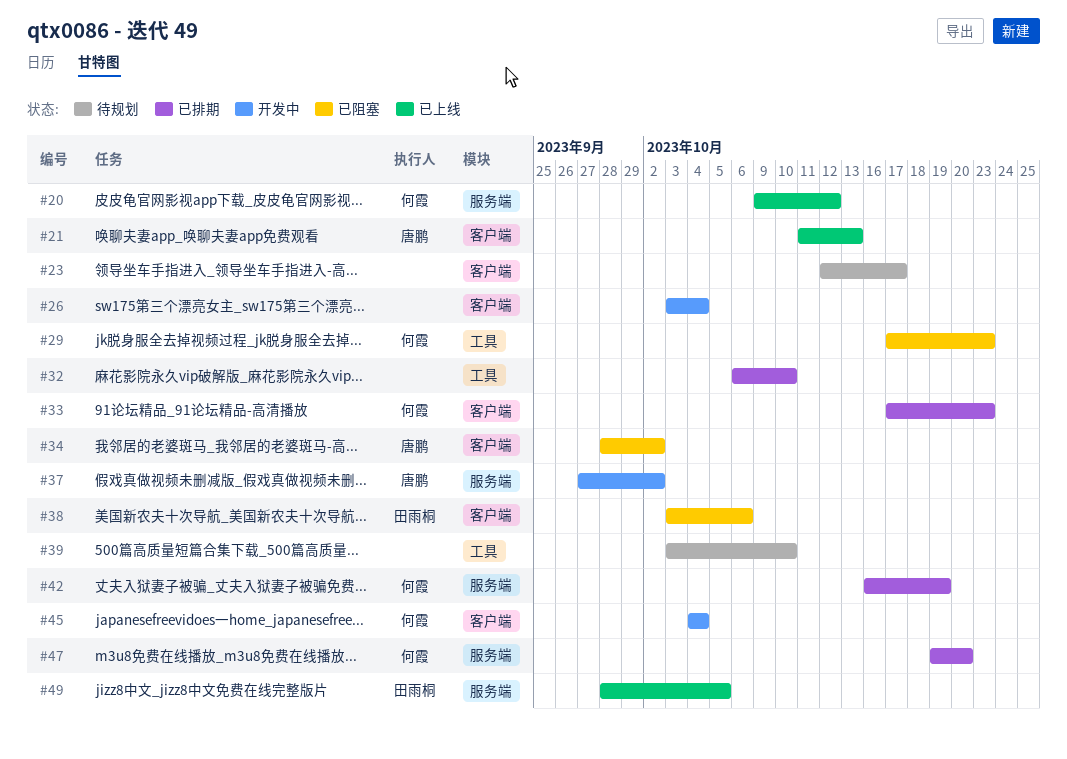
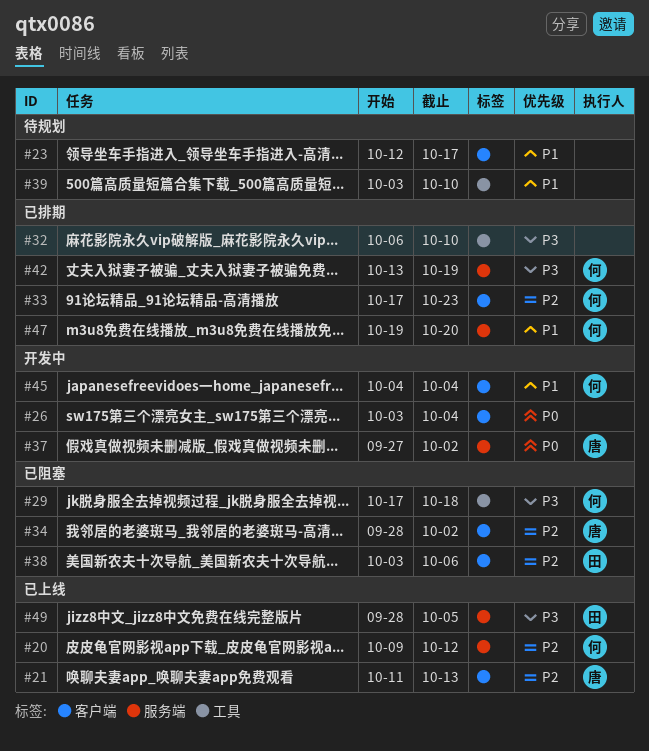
#29, due: Oct 23 -> Oct 18
#42, start: Oct 16 -> Oct 13

